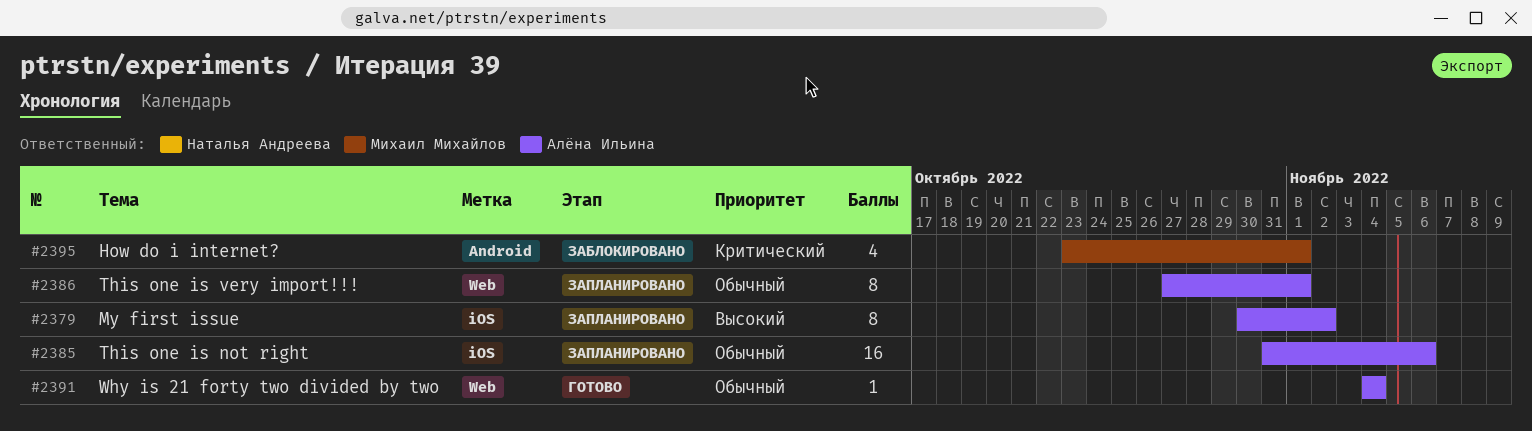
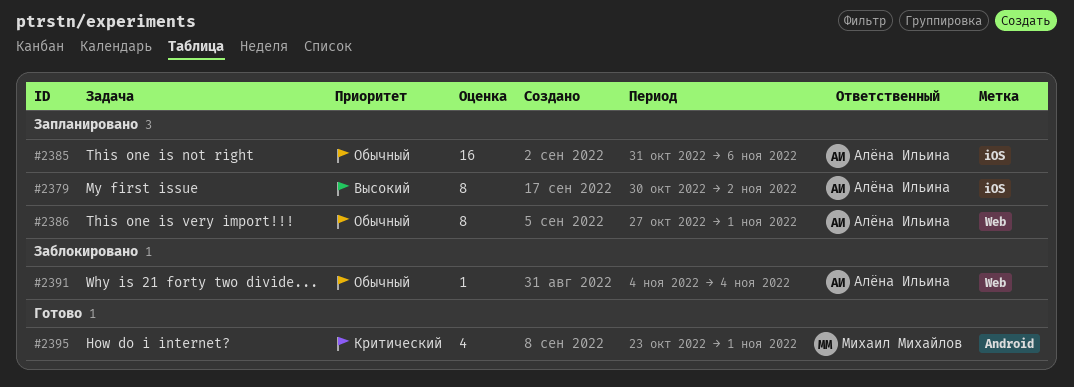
#2391, status: Готово -> Заблокировано
#2395, status: Заблокировано -> Готово

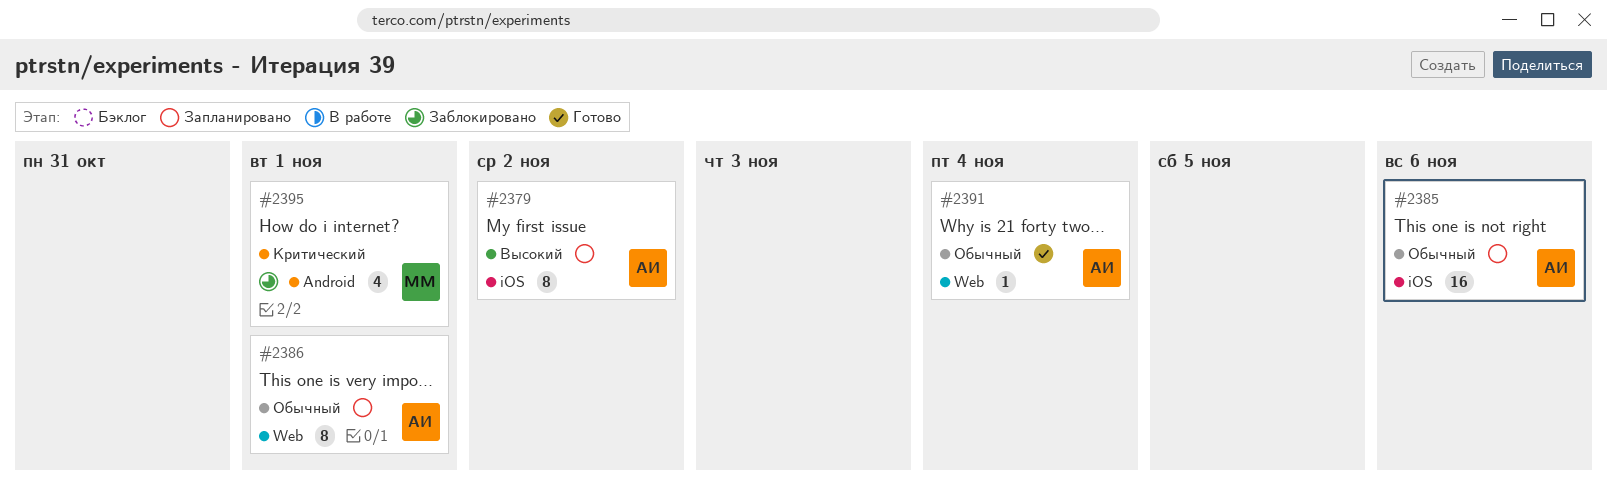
#2391, status: Заблокировано -> Готово
#2395, status: Готово -> Заблокировано

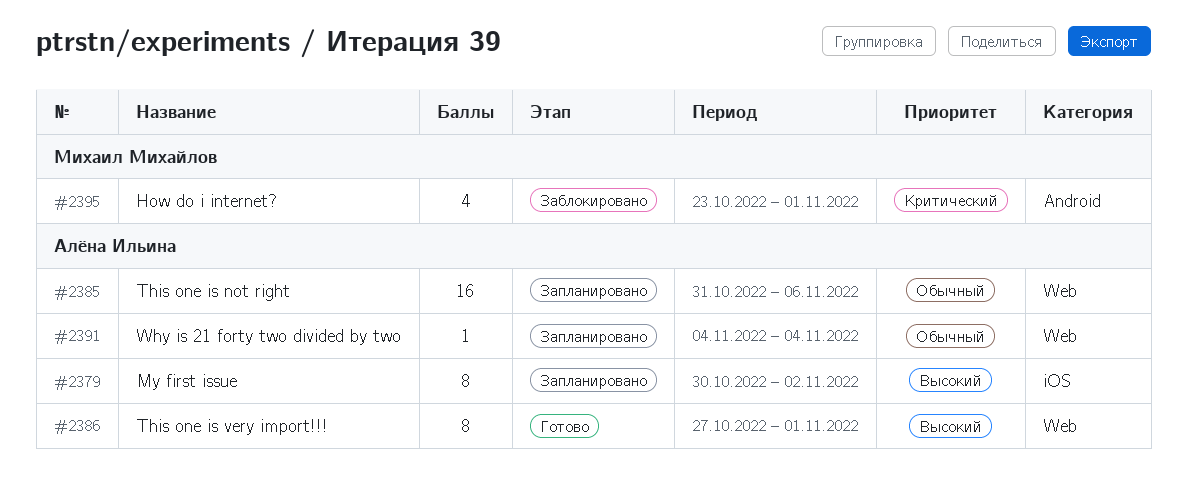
#2385, label: iOS -> Web
#2386, status: Запланировано -> Готово
#2386, priority: Обычный -> Высокий
#2391, status: Готово -> Запланировано

